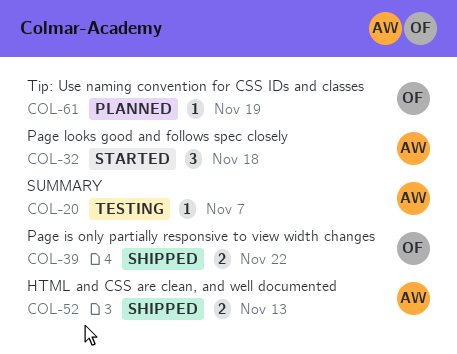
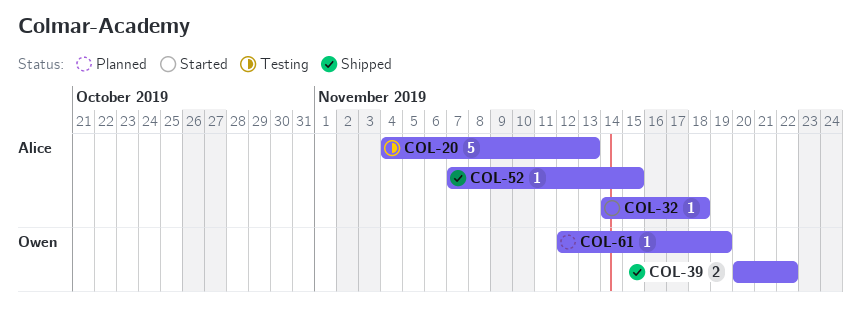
COL-20, estimate: 1 -> 5
COL-20, due: Nov 7 -> Nov 13
COL-32, estimate: 3 -> 1
COL-52, estimate: 2 -> 1
COL-52, due: Nov 13 -> Nov 15

